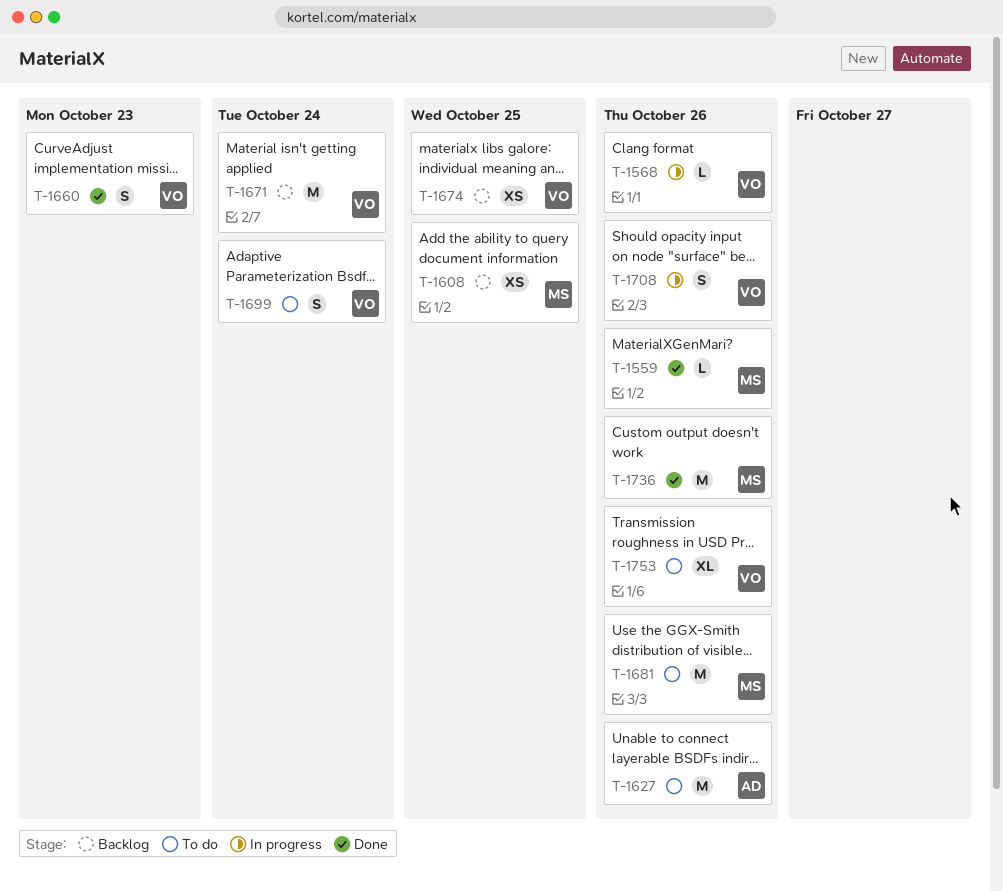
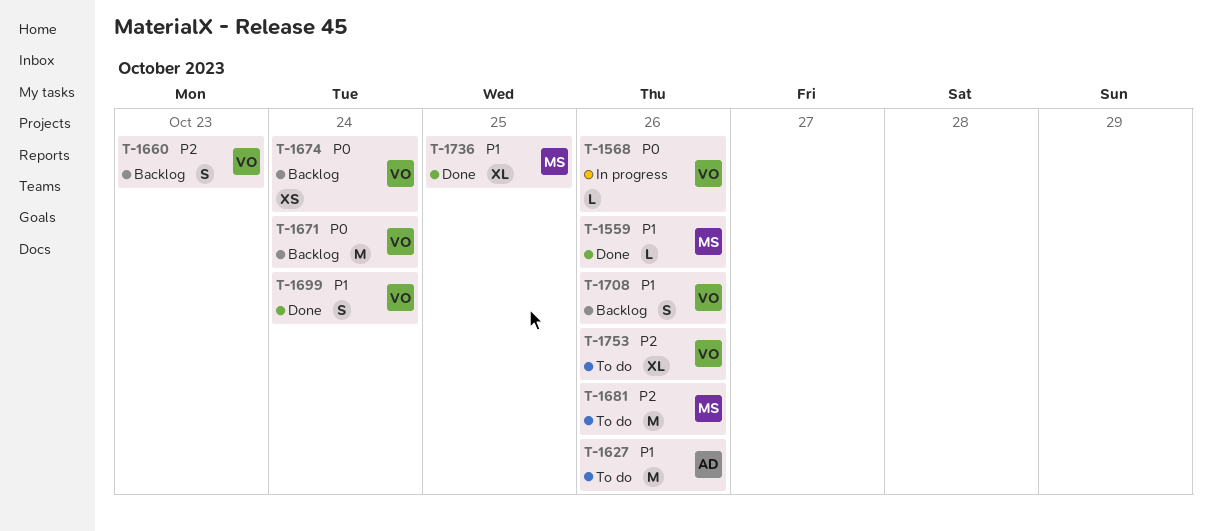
T-1608: present -> none
T-1660, status: Done -> Backlog
T-1674, due: Oct 25 -> Oct 24
T-1699, status: To do -> Done
T-1708, status: In progress -> Backlog
T-1736, estimate: M -> XL
T-1736, due: Oct 26 -> Oct 25

